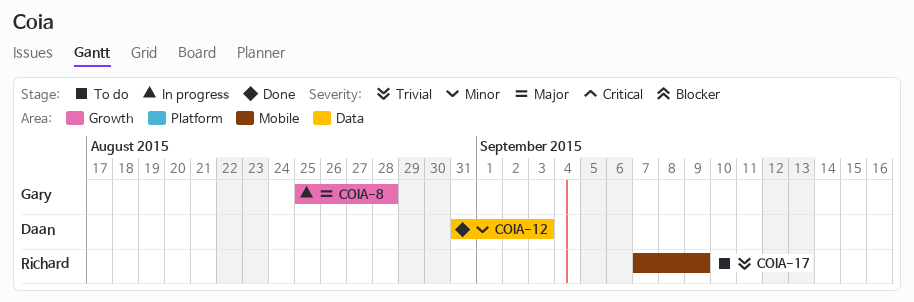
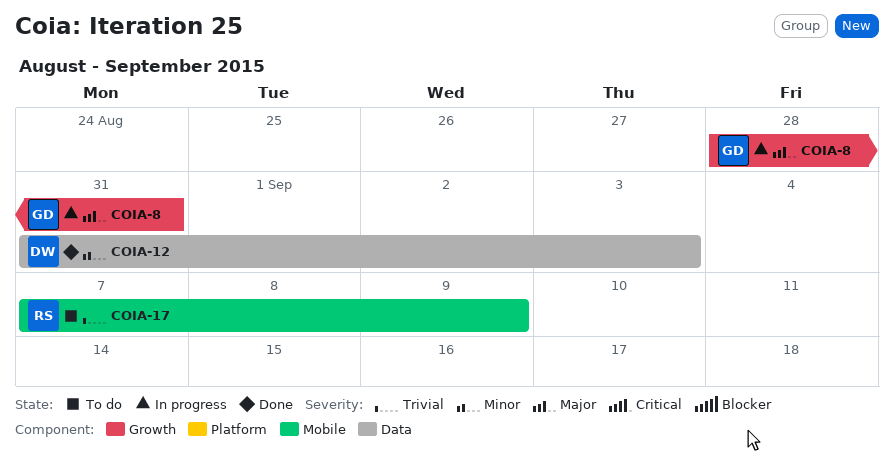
COIA-8, start: Aug 25 -> Aug 28
COIA-8, due: Aug 28 -> Aug 31

